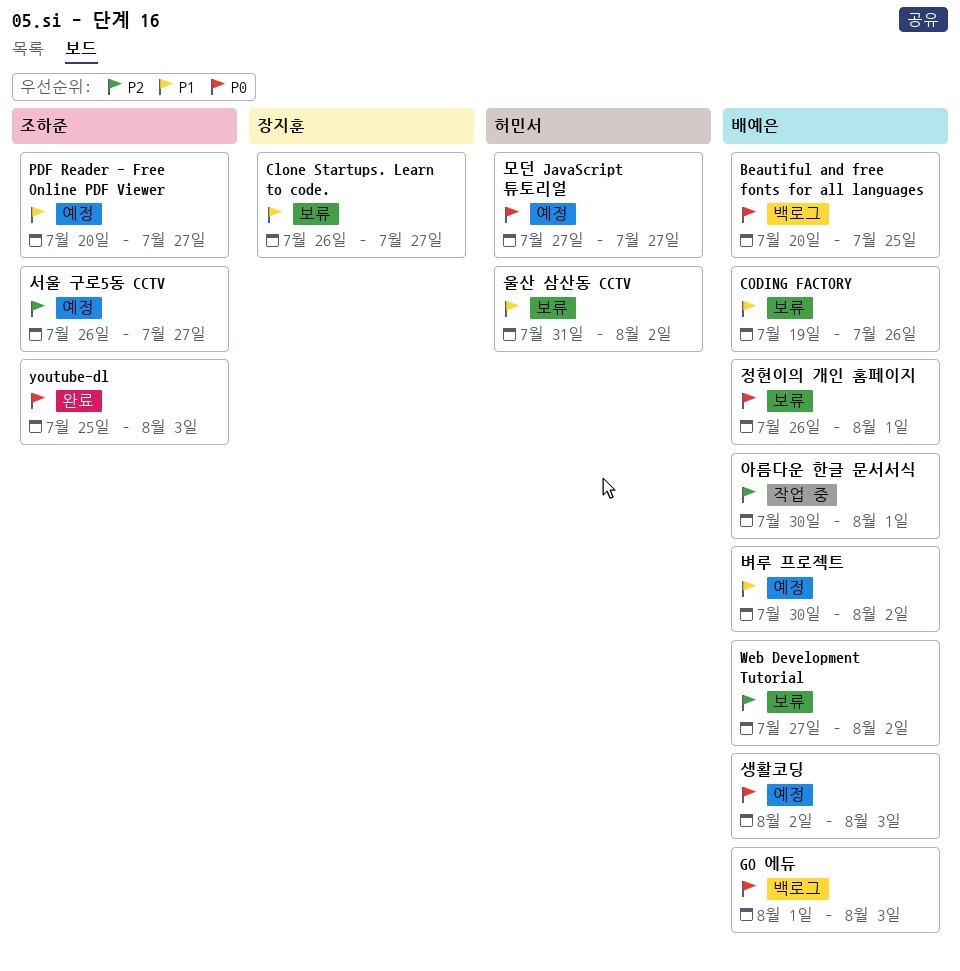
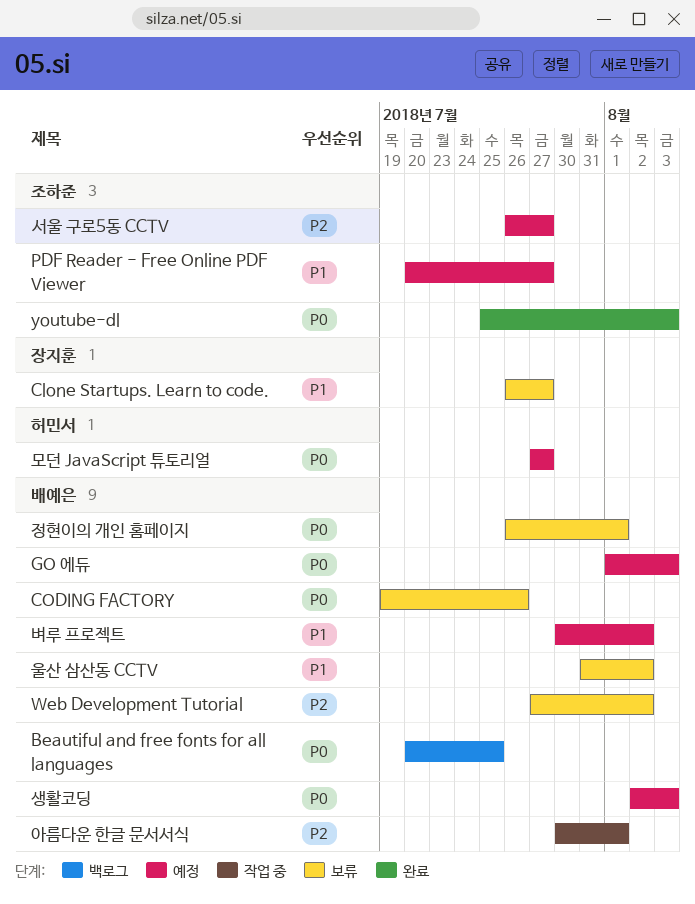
CODING FACTORY, priority: P1 -> P0
GO 에듀, status: 백로그 -> 예정
울산 삼산동 CCTV, owner: 허민서 -> 배예은

